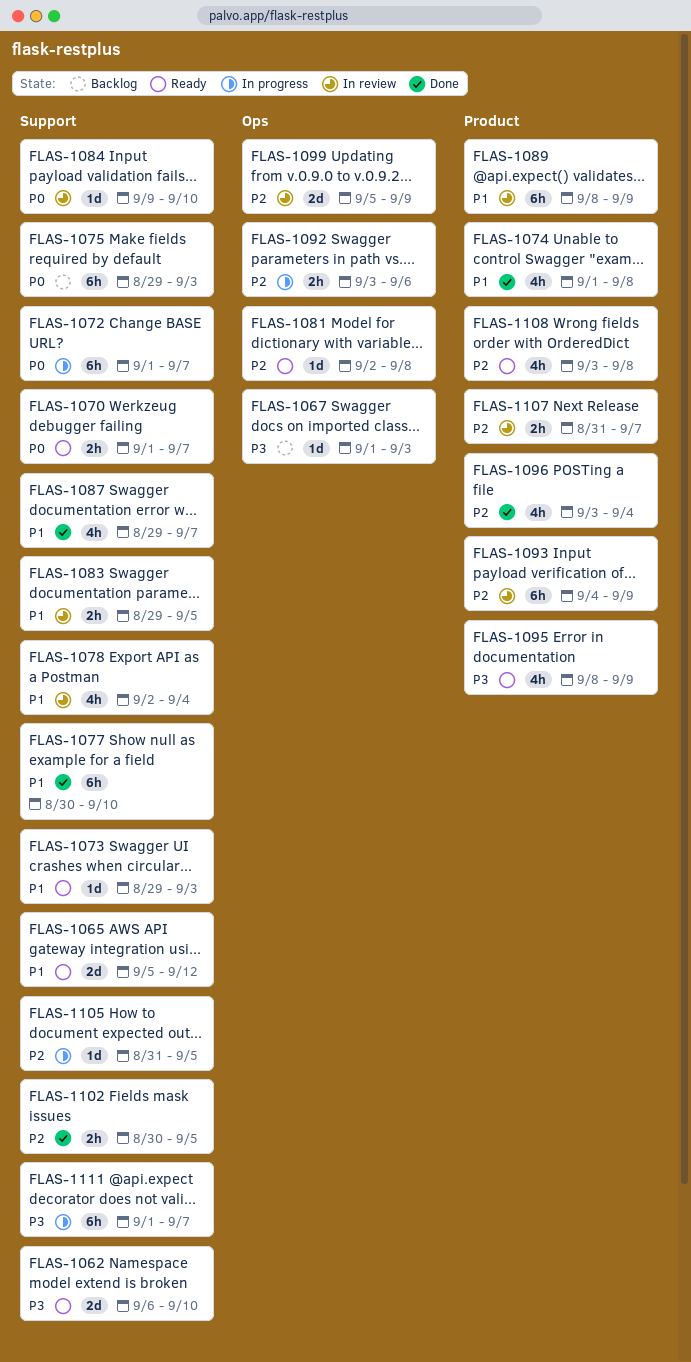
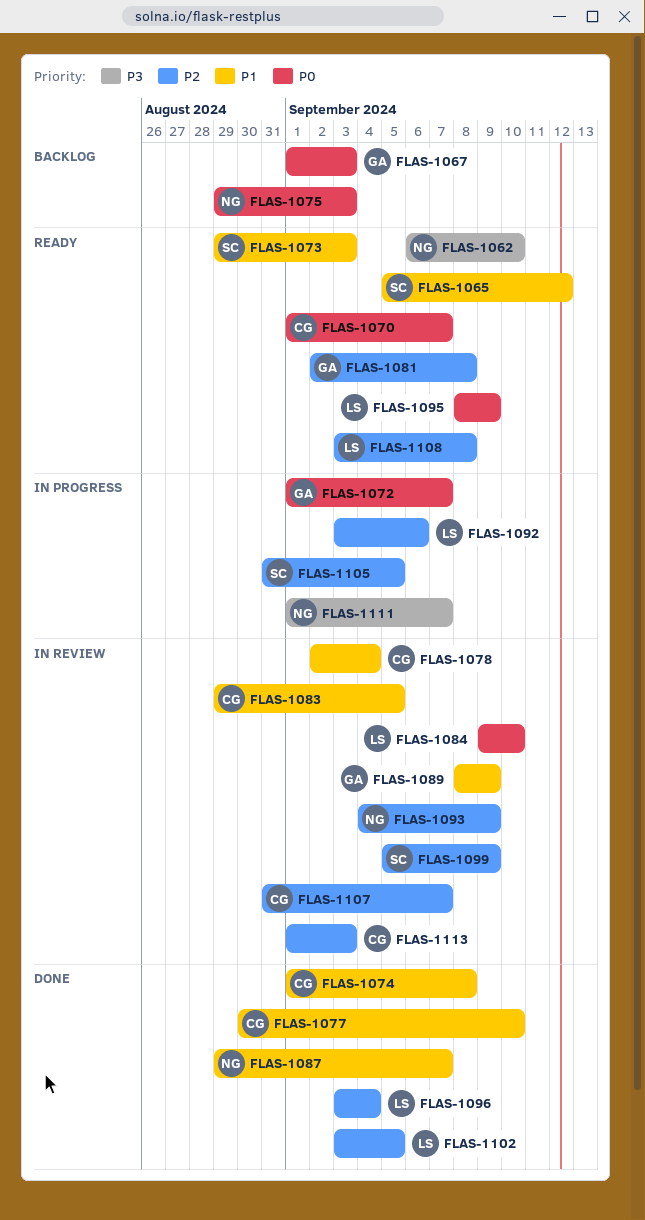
FLAS-1067, priority: P3 -> P0
FLAS-1095, priority: P3 -> P0
FLAS-1102, start: Aug 30 -> Sep 3
FLAS-1113: none -> present

